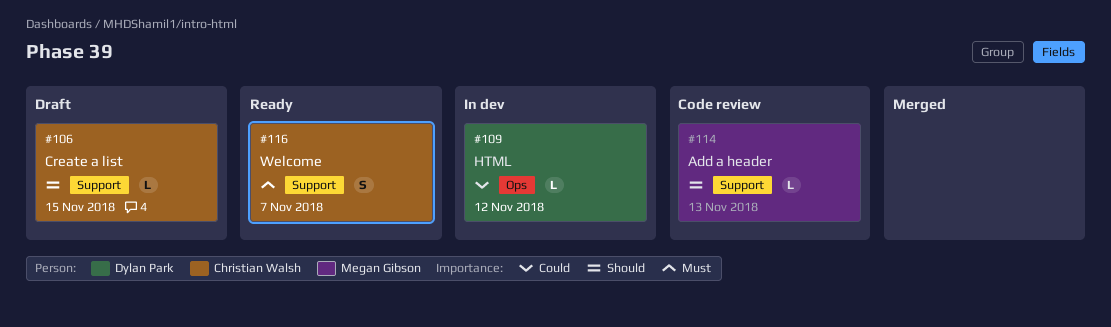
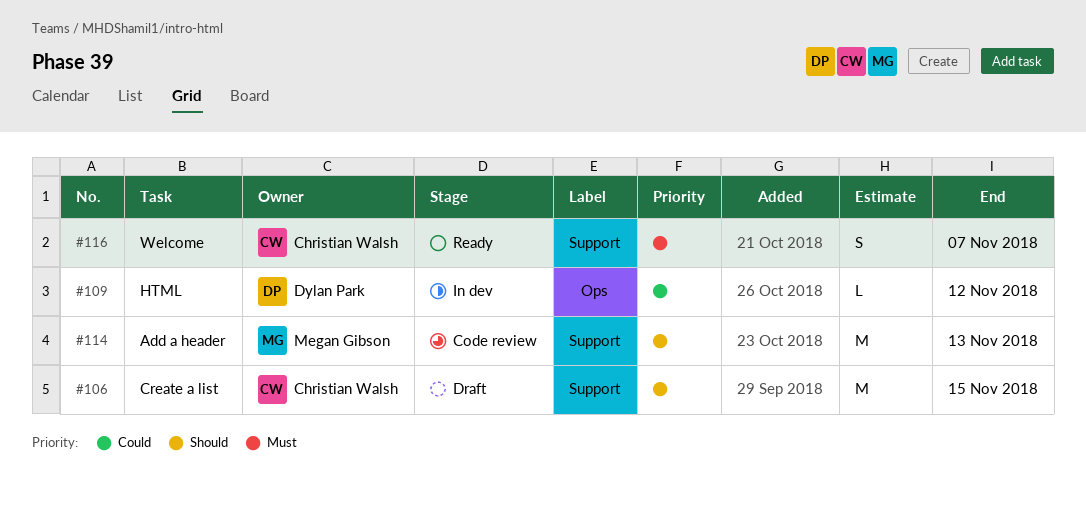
#106, estimate: L -> M
#114, estimate: L -> M

